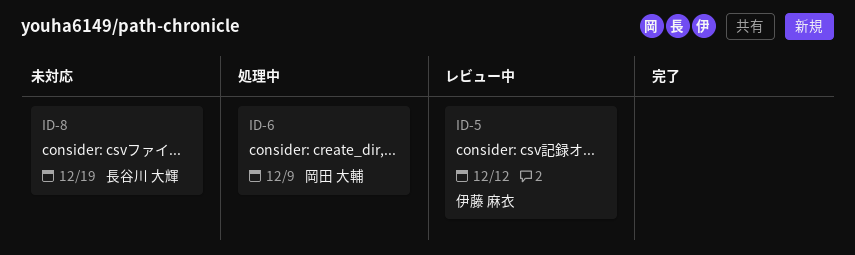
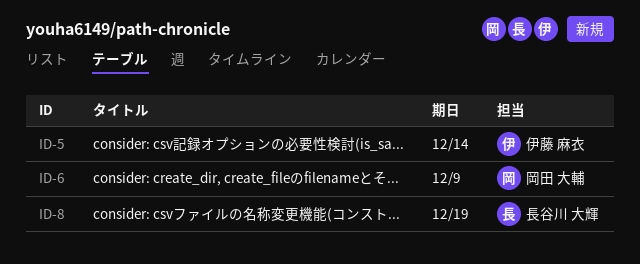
ID-5, due: Dec 12 -> Dec 14

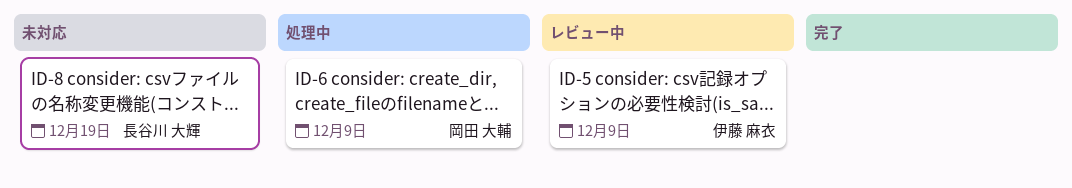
ID-5, due: Dec 14 -> Dec 9

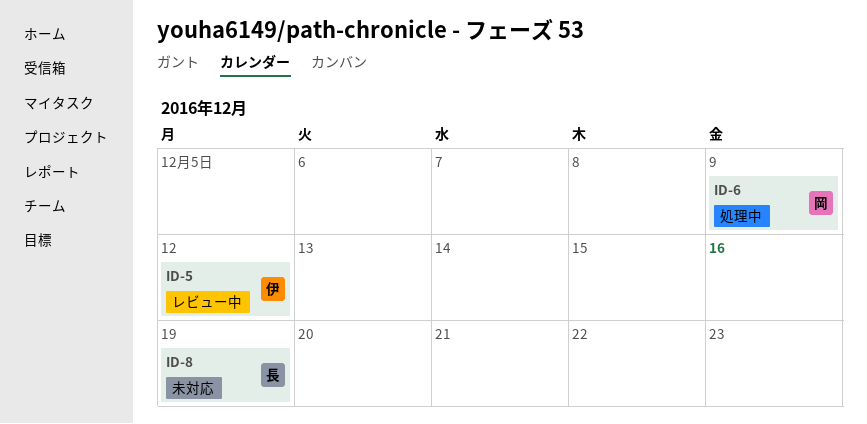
ID-5, due: Dec 9 -> Dec 12

